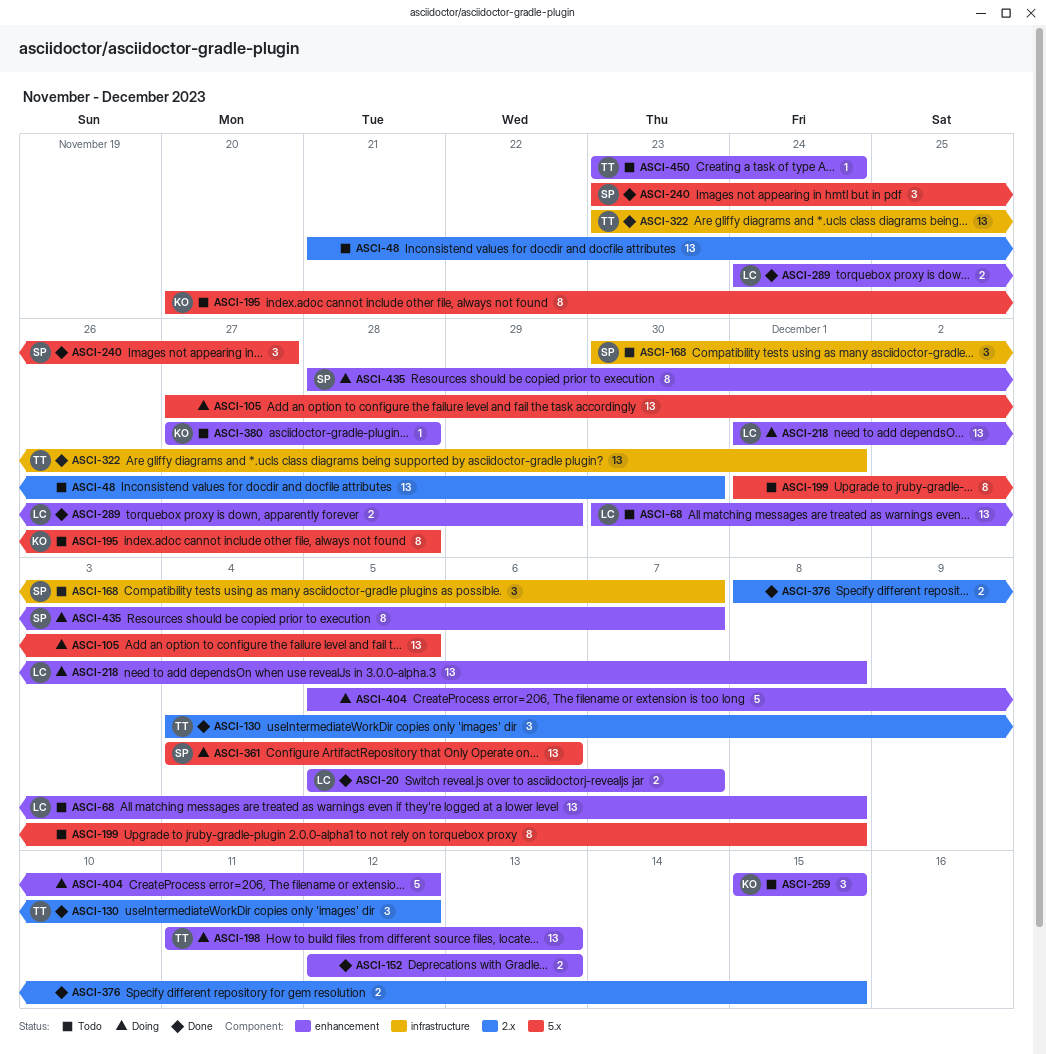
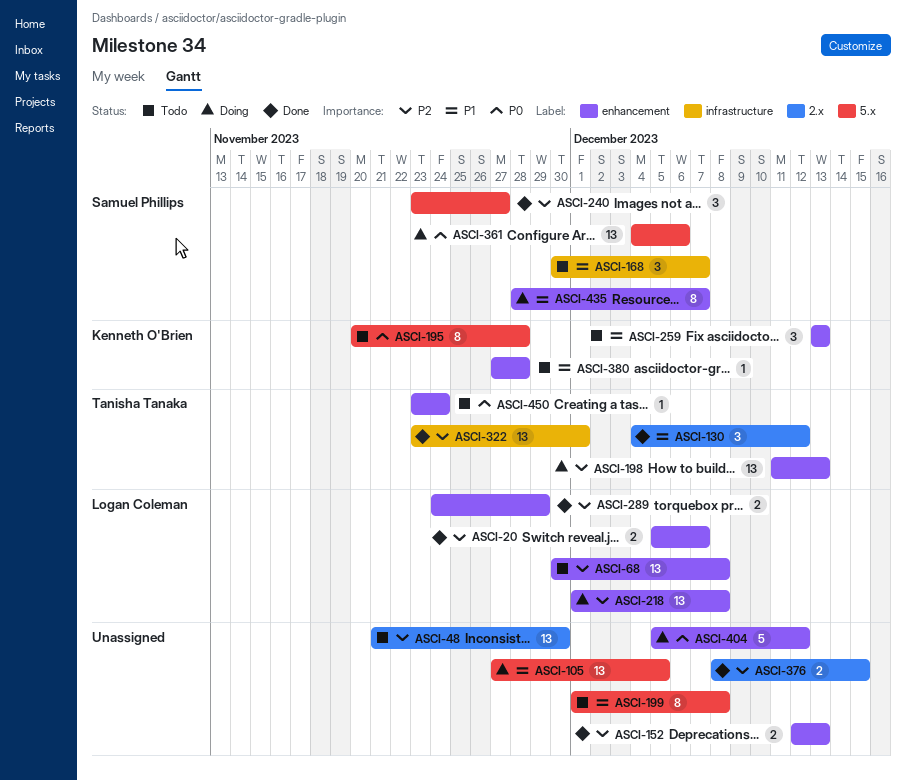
ASCI-259, start: Dec 15 -> Dec 13
ASCI-259, due: Dec 15 -> Dec 13

